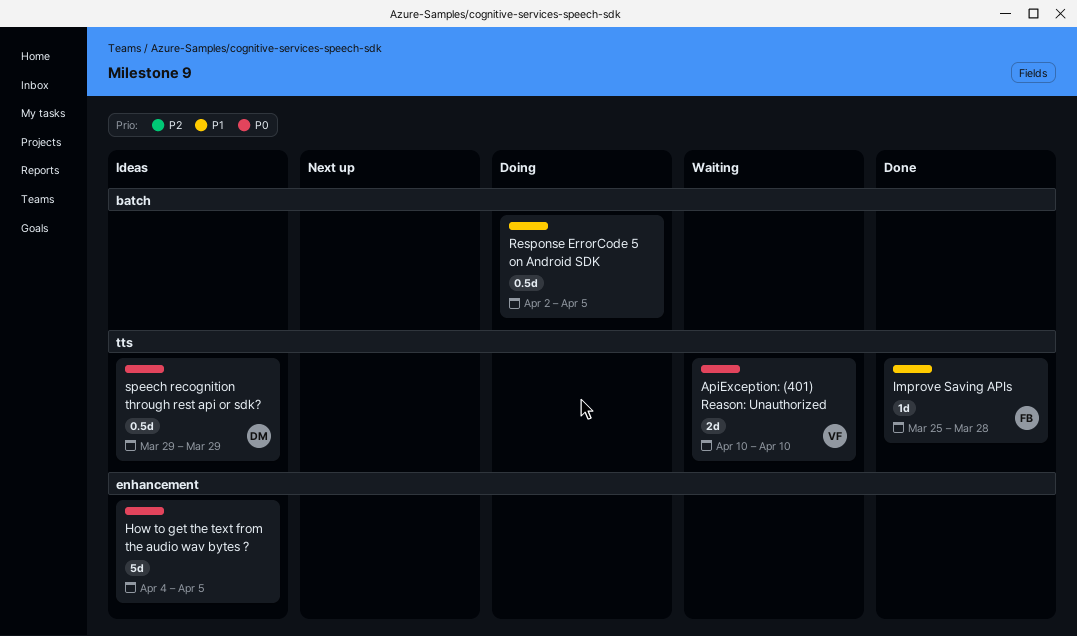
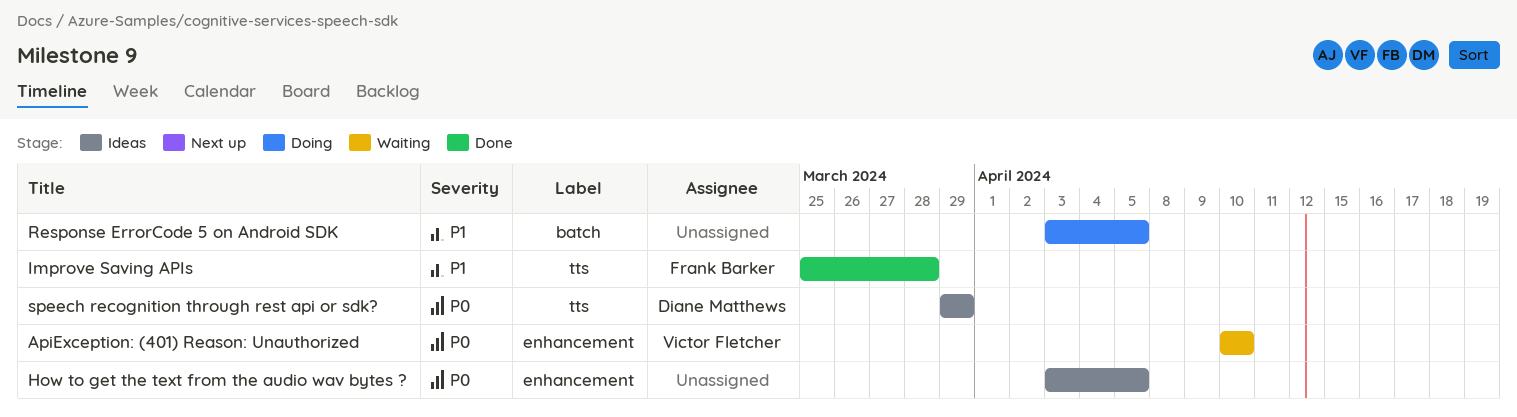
ApiException: (401) Reason: Unauthorized, label: tts -> enhancement
How to get the text from the audio wav bytes ?, start: Apr 4 -> Apr 3
Response ErrorCode 5 on Android SDK, start: Apr 2 -> Apr 3

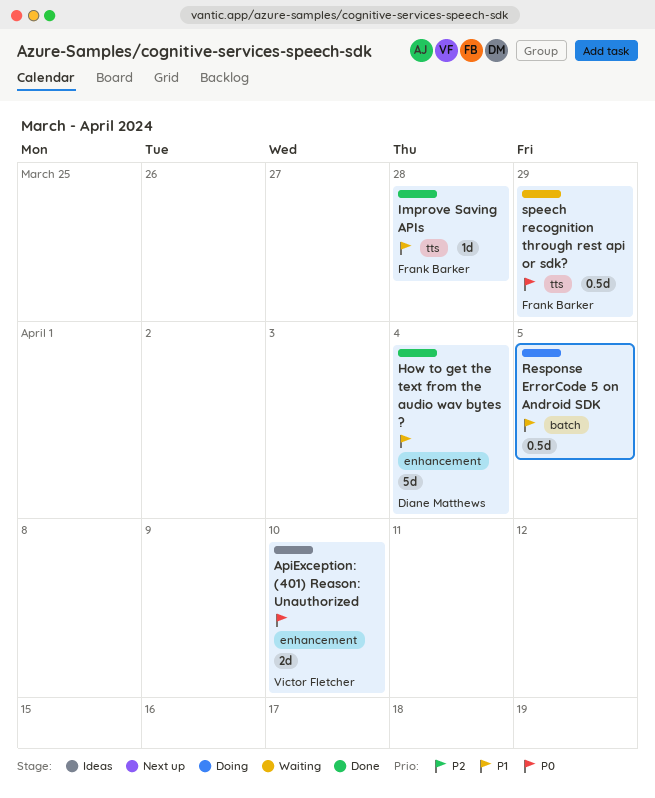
ApiException: (401) Reason: Unauthorized, status: Waiting -> Ideas
How to get the text from the audio wav bytes ?, status: Ideas -> Done
How to get the text from the audio wav bytes ?, owner: none -> Diane Matthews
How to get the text from the audio wav bytes ?, priority: P0 -> P1
How to get the text from the audio wav bytes ?, due: Apr 5 -> Apr 4
speech recognition through rest api or sdk?, status: Ideas -> Waiting
speech recognition through rest api or sdk?, owner: Diane Matthews -> Frank Barker

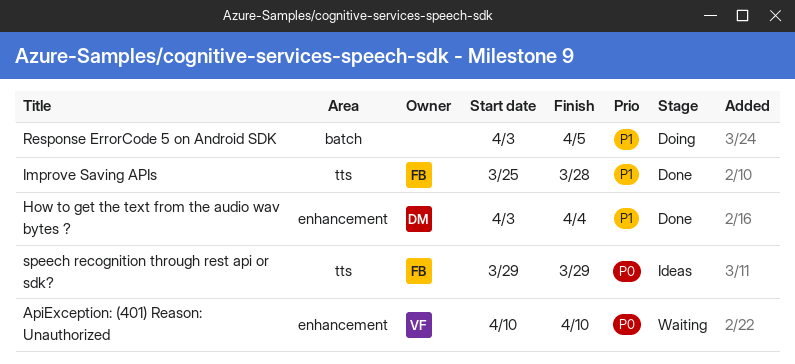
ApiException: (401) Reason: Unauthorized, status: Ideas -> Waiting
speech recognition through rest api or sdk?, status: Waiting -> Ideas

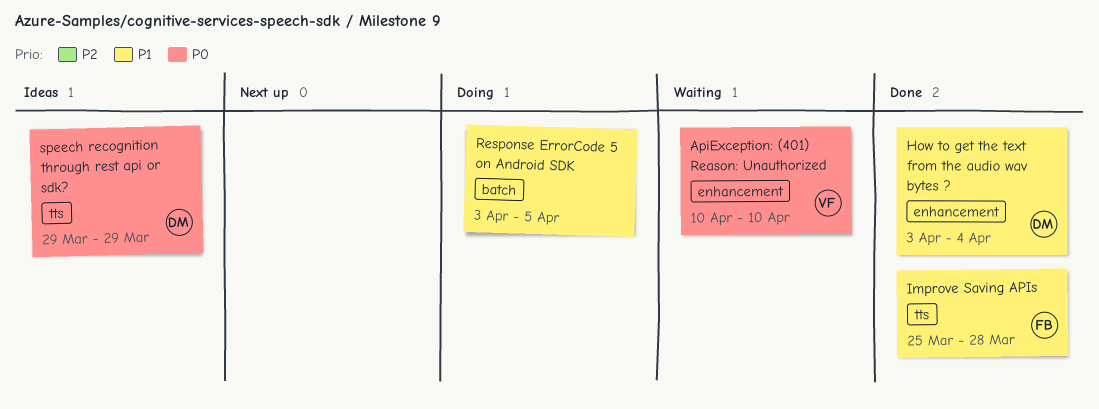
speech recognition through rest api or sdk?, owner: FB -> DM

